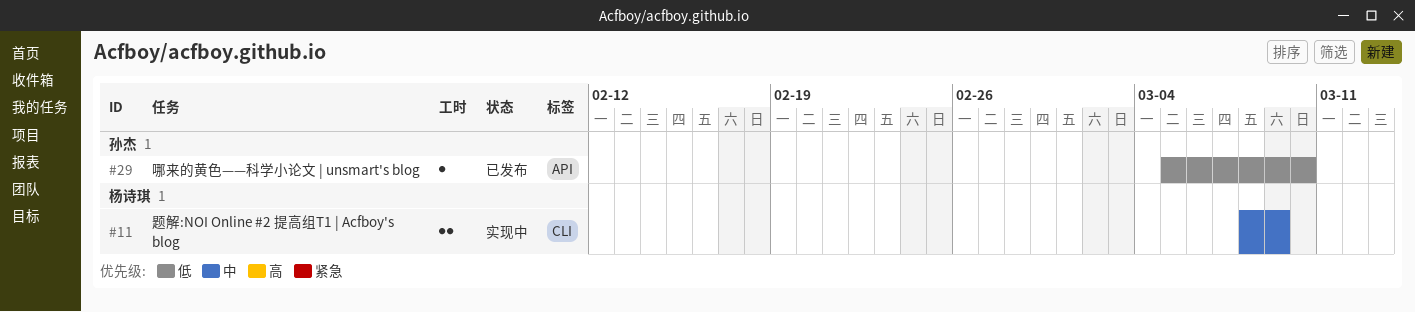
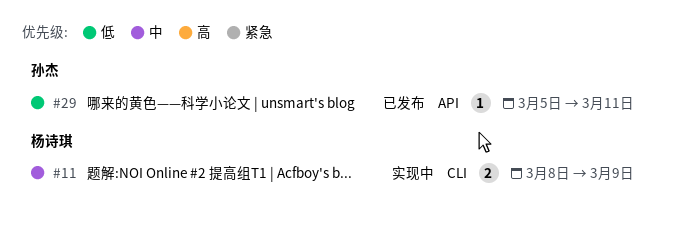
#29, due: Mar 10 -> Mar 11

